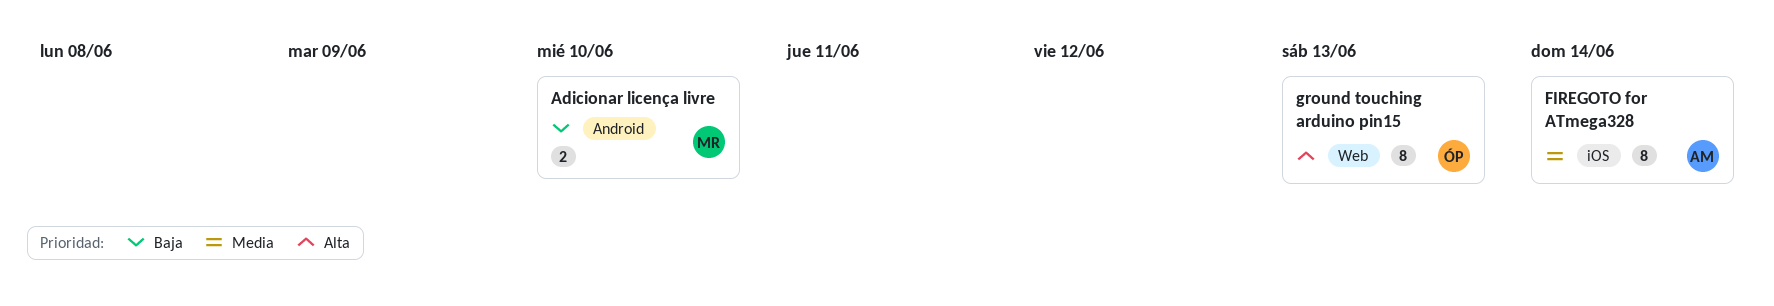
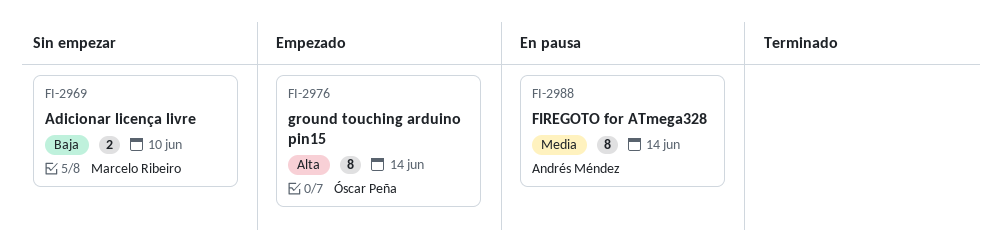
ground touching arduino pin15, due: Jun 13 -> Jun 14

